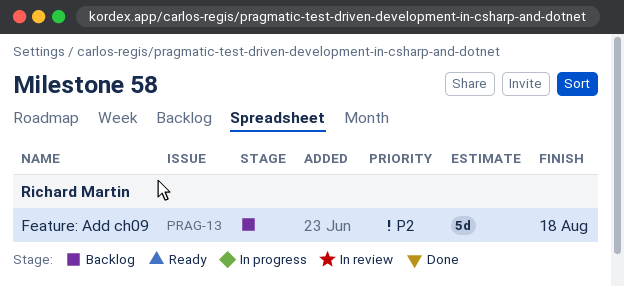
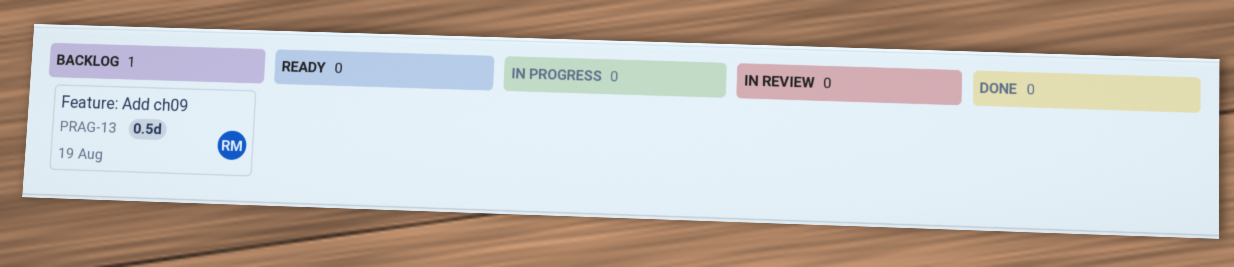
PRAG-13, estimate: 5d -> 0.5d
PRAG-13, due: Aug 18 -> Aug 19

